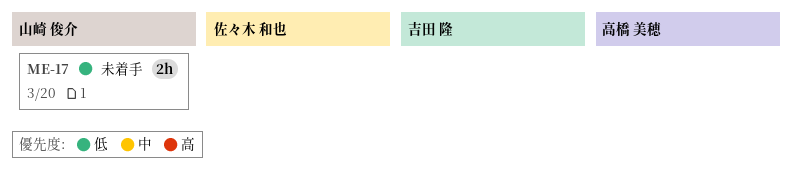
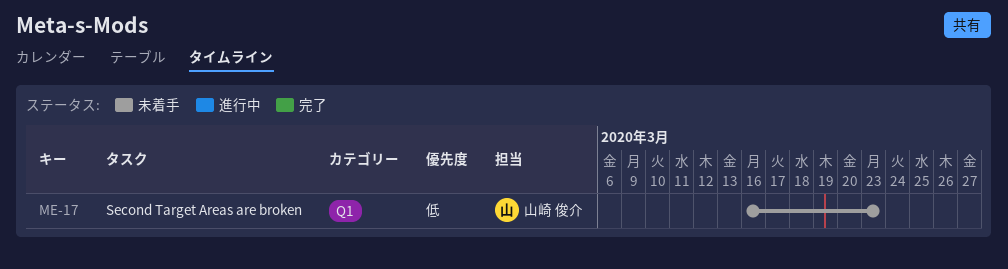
ME-17, due: Mar 20 -> Mar 23

